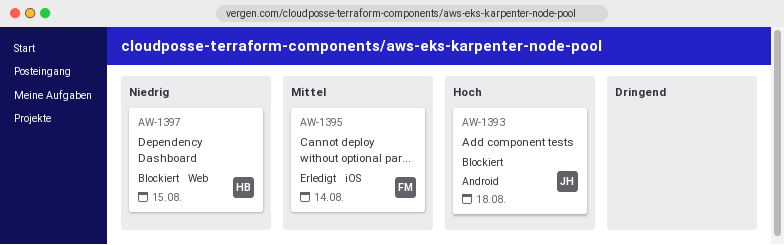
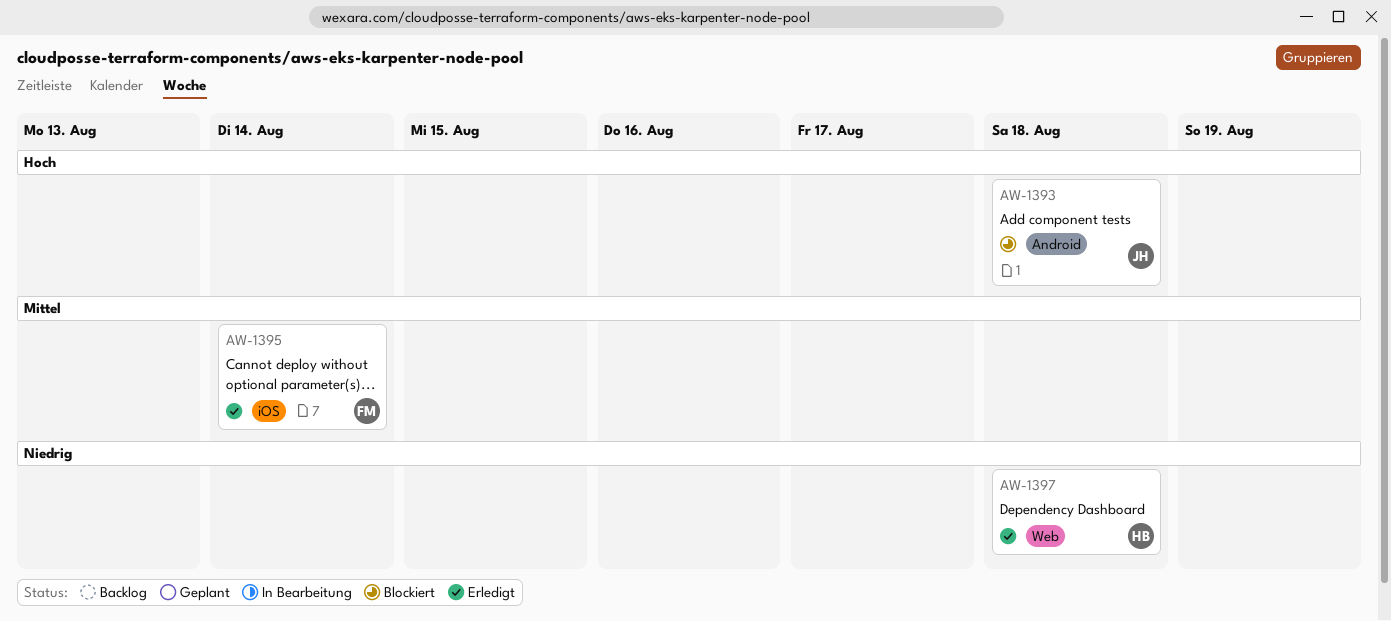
AW-1397, status: Blockiert -> Erledigt
AW-1397, due: Aug 15 -> Aug 18

